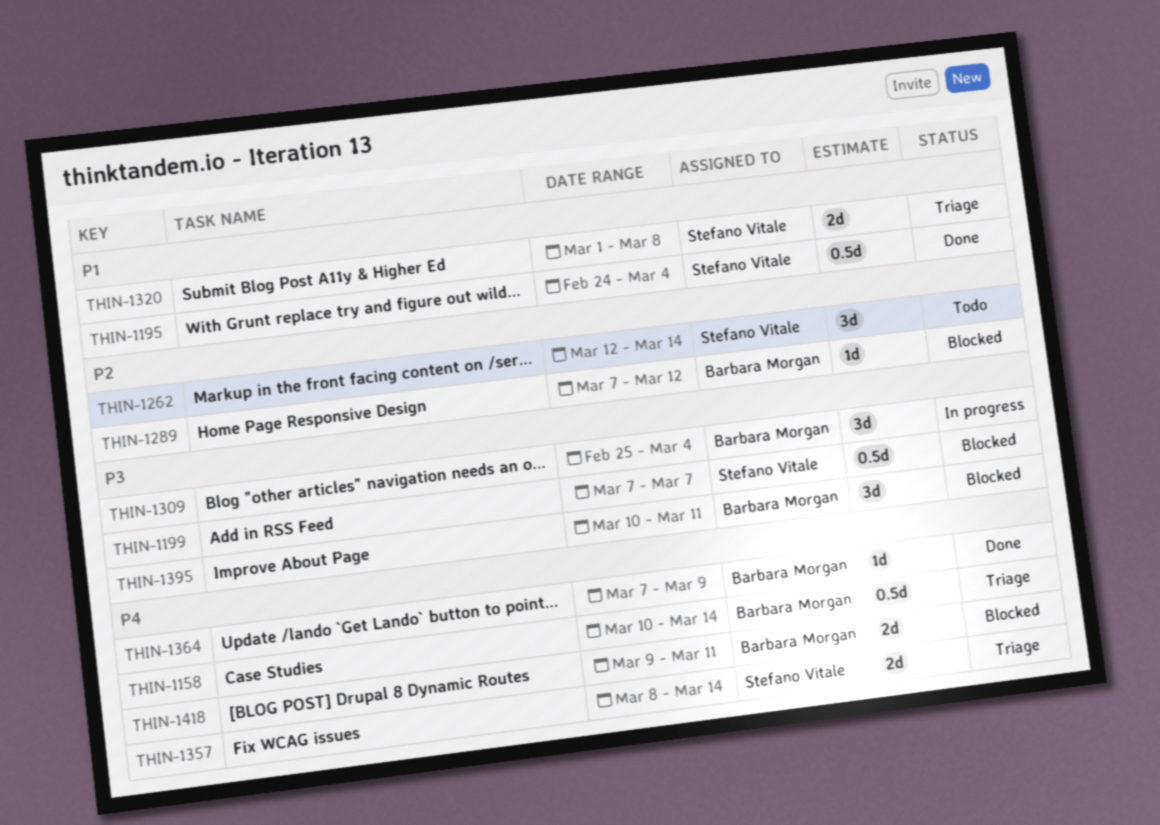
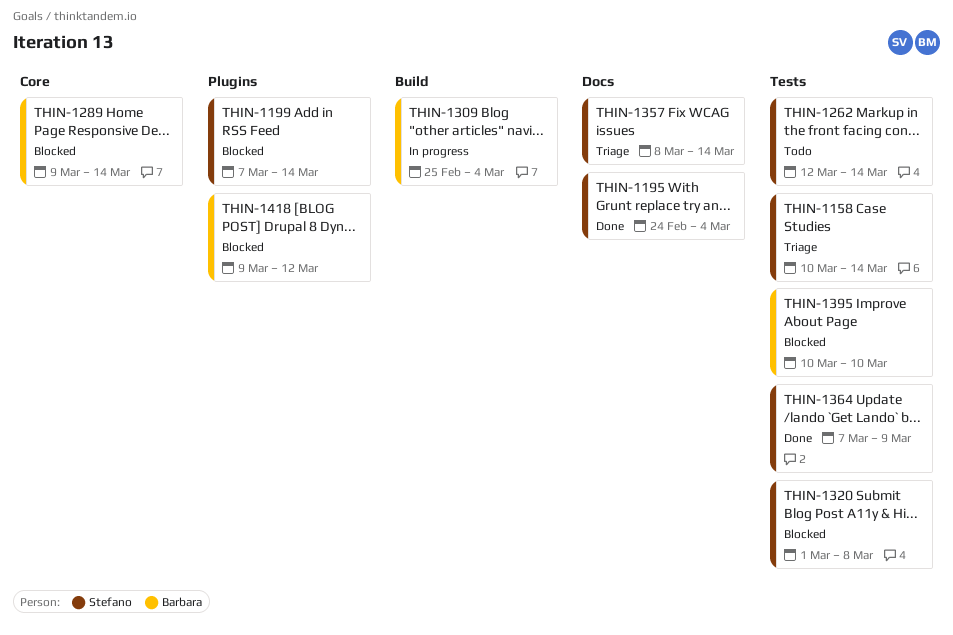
THIN-1158, owner: Barbara Morgan -> Stefano Vitale
THIN-1199, due: Mar 7 -> Mar 14
THIN-1289, start: Mar 7 -> Mar 9
THIN-1289, due: Mar 12 -> Mar 14
THIN-1320, status: Triage -> Blocked
THIN-1364, owner: Barbara Morgan -> Stefano Vitale
THIN-1395, due: Mar 11 -> Mar 10
THIN-1418, due: Mar 11 -> Mar 12

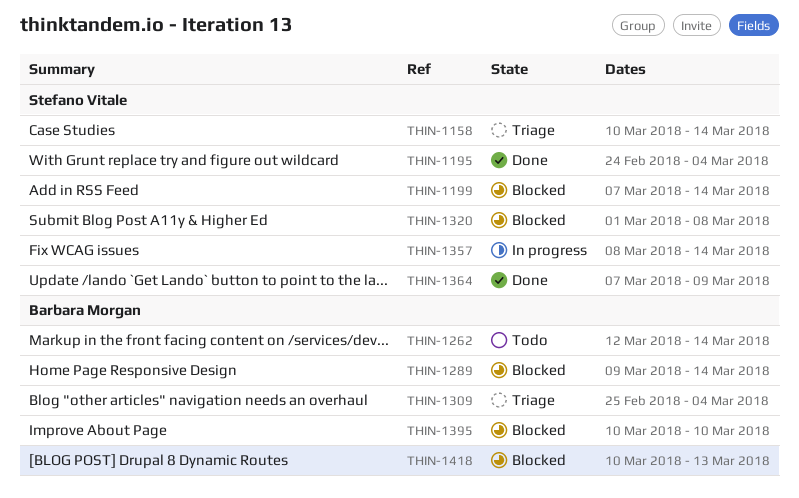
THIN-1262, owner: Stefano Vitale -> Barbara Morgan
THIN-1309, status: In progress -> Triage
THIN-1357, status: Triage -> In progress
THIN-1418, start: Mar 9 -> Mar 10
THIN-1418, due: Mar 12 -> Mar 13

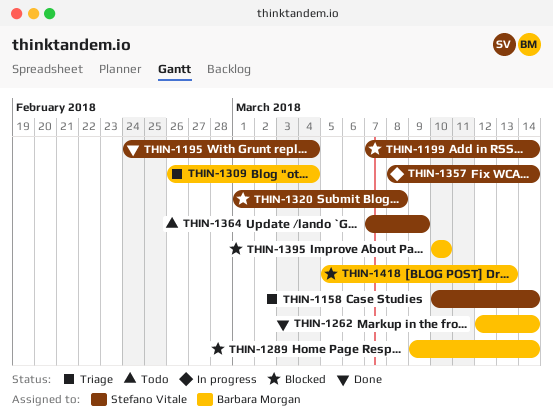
THIN-1262, status: Todo -> Done
THIN-1309, start: Feb 25 -> Feb 26
THIN-1364, status: Done -> Todo
THIN-1418, start: Mar 10 -> Mar 5

